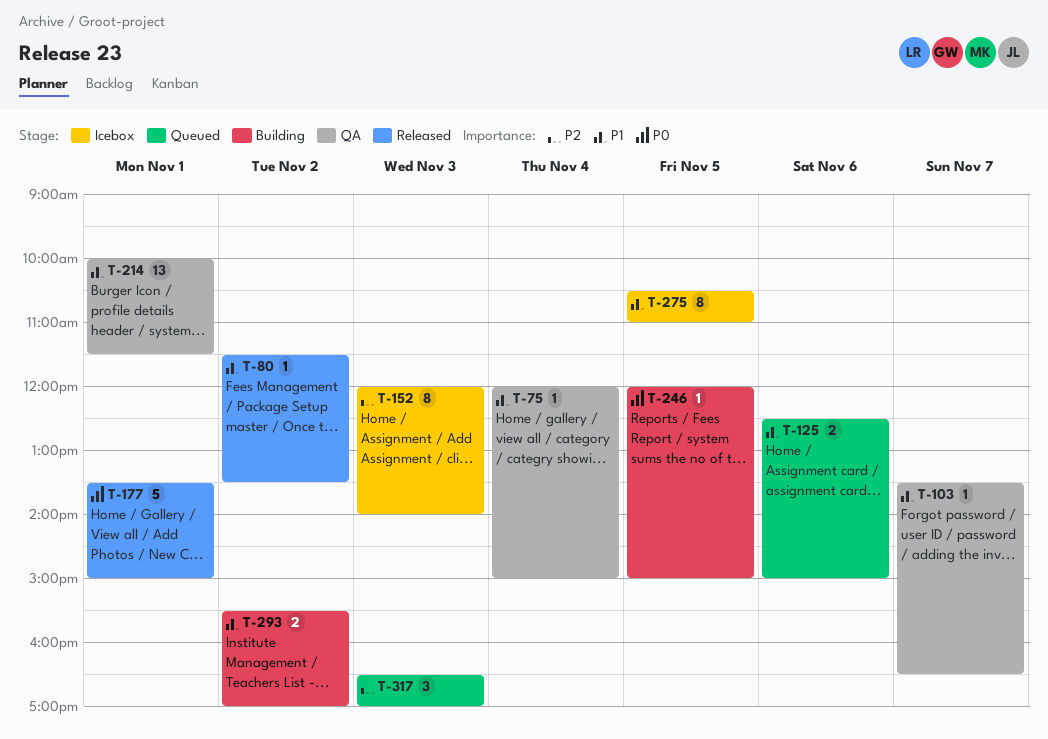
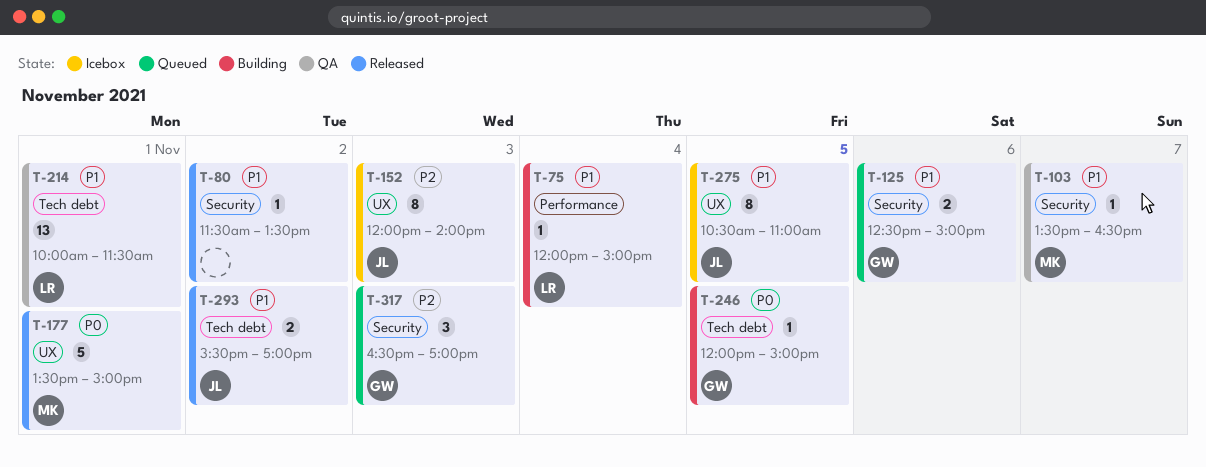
T-75, status: QA -> Building
T-293, status: Building -> Released

